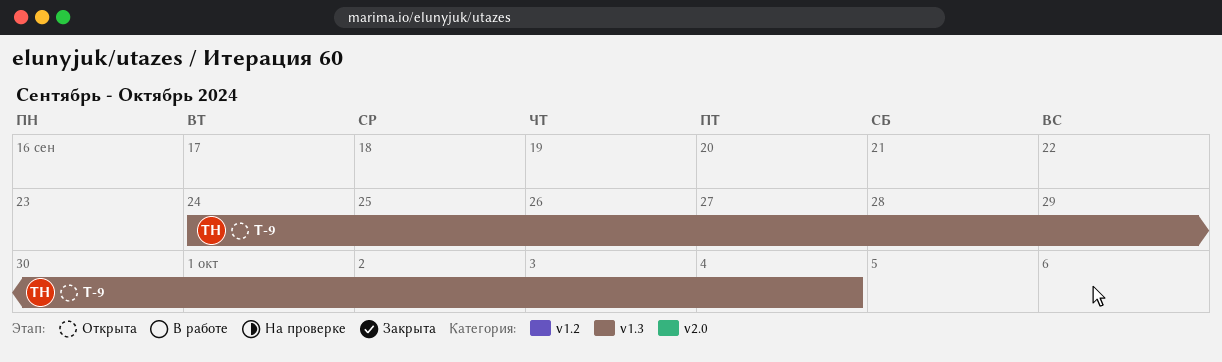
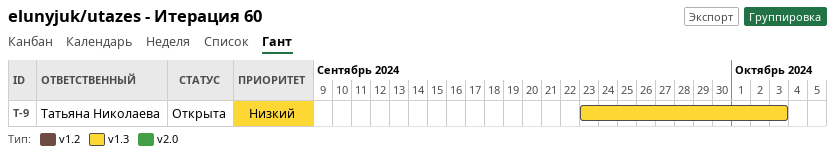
T-9, start: Sep 24 -> Sep 23
T-9, due: Oct 4 -> Oct 3

